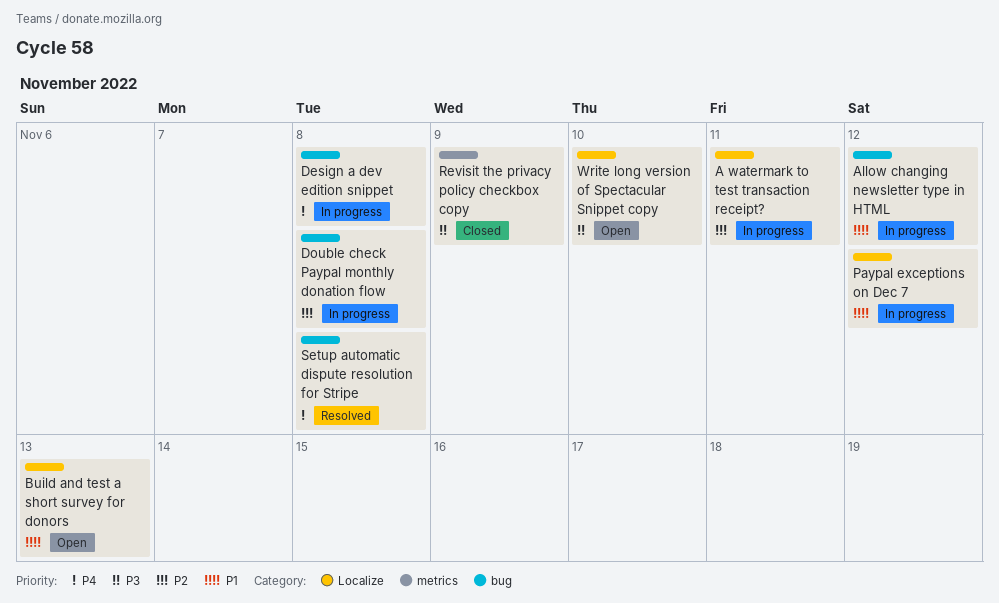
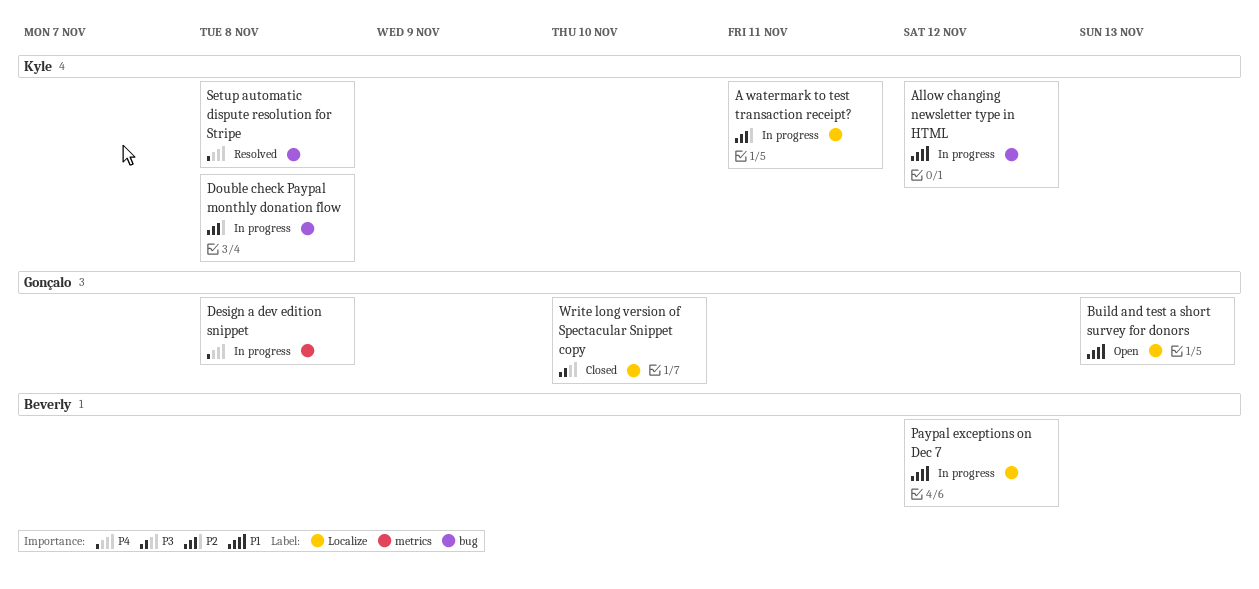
Design a dev edition snippet, label: bug -> metrics
Revisit the privacy policy checkbox copy: present -> none
Write long version of Spectacular Snippet copy, status: Open -> Closed

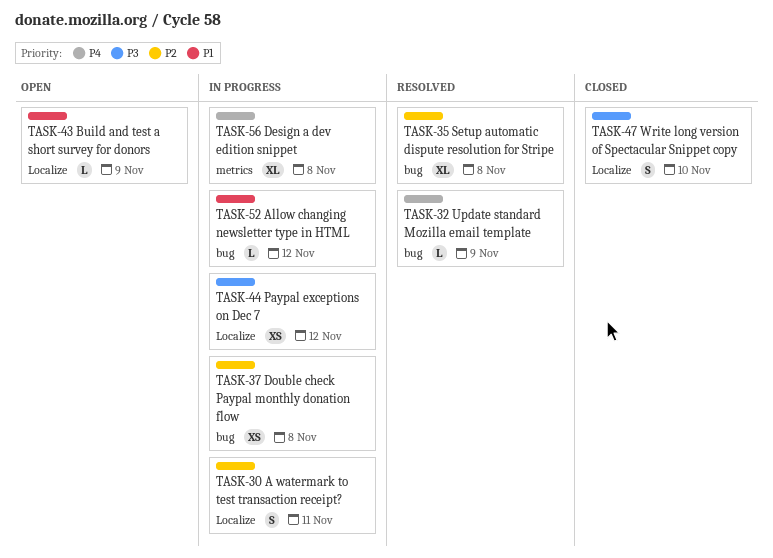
Build and test a short survey for donors, due: Nov 13 -> Nov 9
Paypal exceptions on Dec 7, priority: P1 -> P3
Setup automatic dispute resolution for Stripe, priority: P4 -> P2
Update standard Mozilla email template: none -> present

